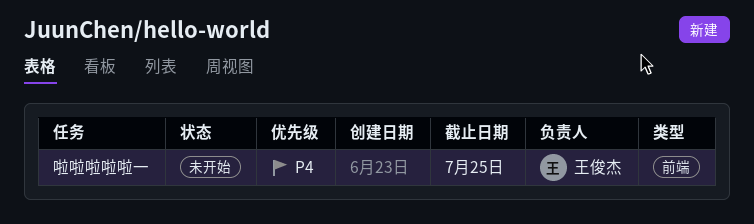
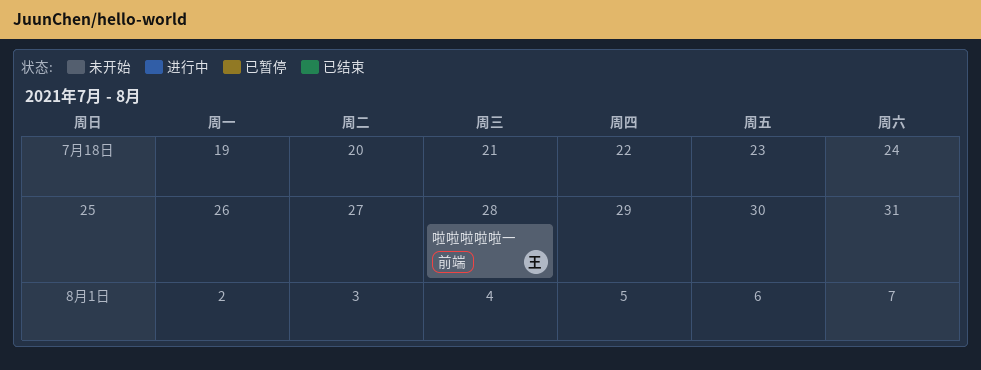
啦啦啦啦啦一, due: Jul 25 -> Jul 28

